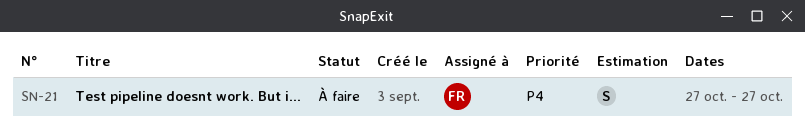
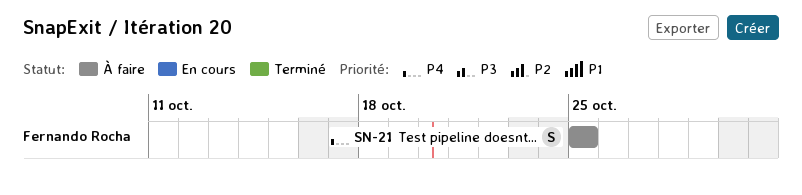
SN-21, start: Oct 27 -> Oct 25
SN-21, due: Oct 27 -> Oct 25

